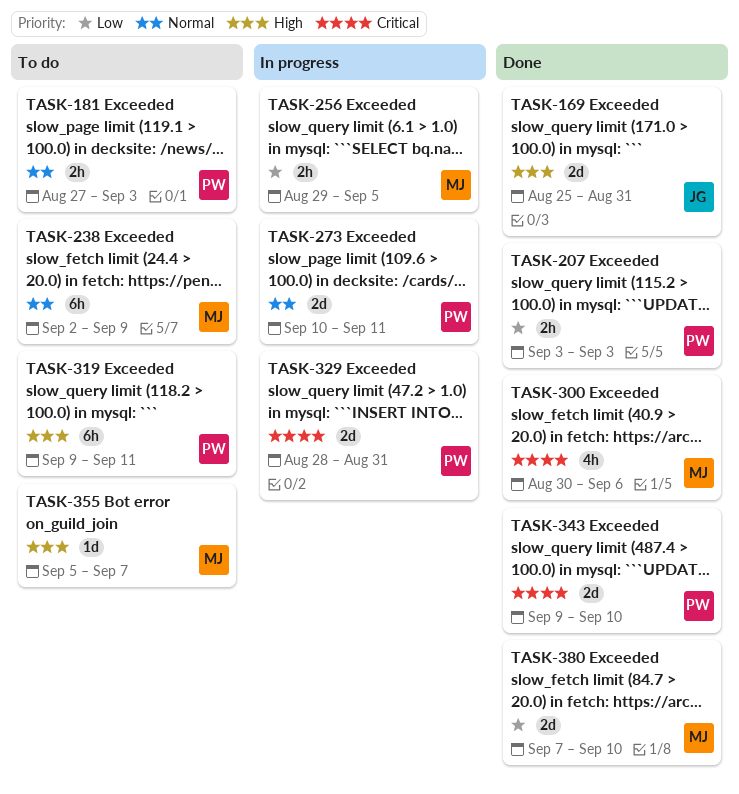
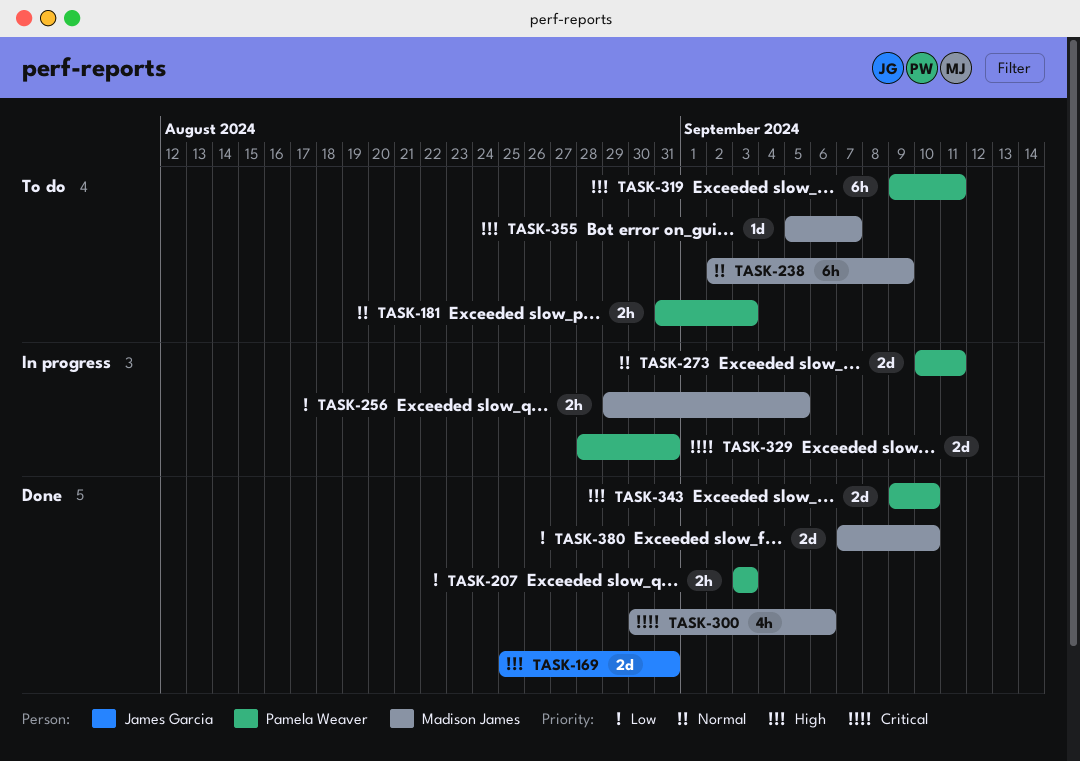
TASK-181, start: Aug 27 -> Aug 31
TASK-343, priority: Critical -> High

